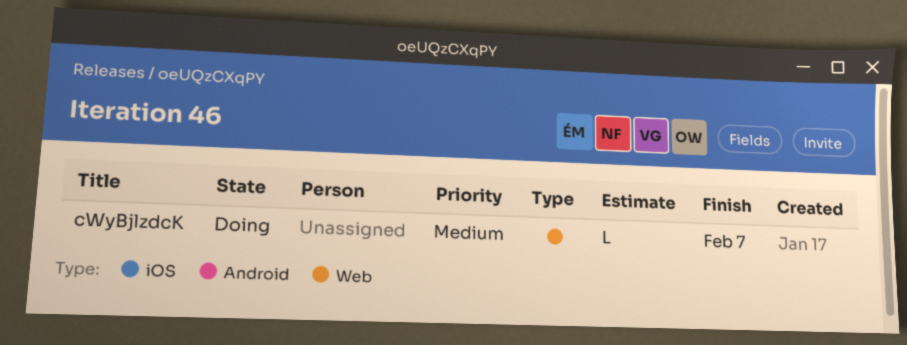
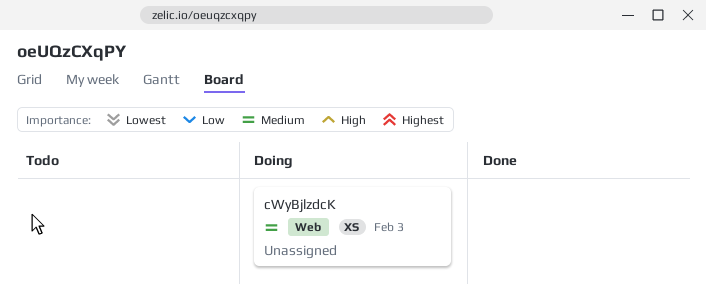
cWyBjlzdcK, estimate: L -> XS
cWyBjlzdcK, due: Feb 7 -> Feb 3

